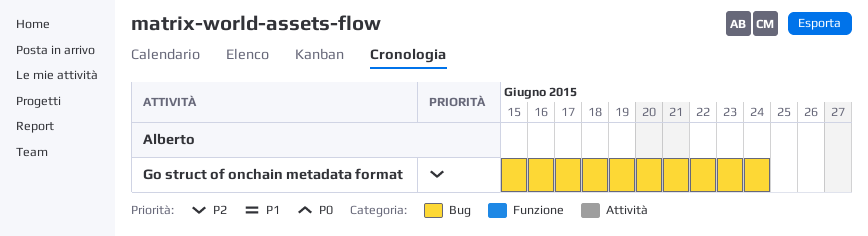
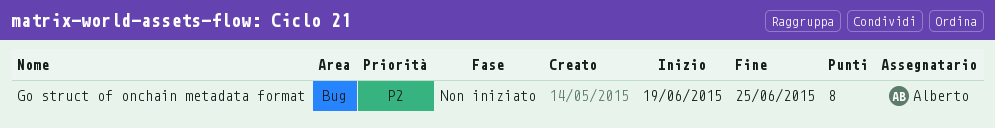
Go struct of onchain metadata format, start: Jun 15 -> Jun 19
Go struct of onchain metadata format, due: Jun 24 -> Jun 25

